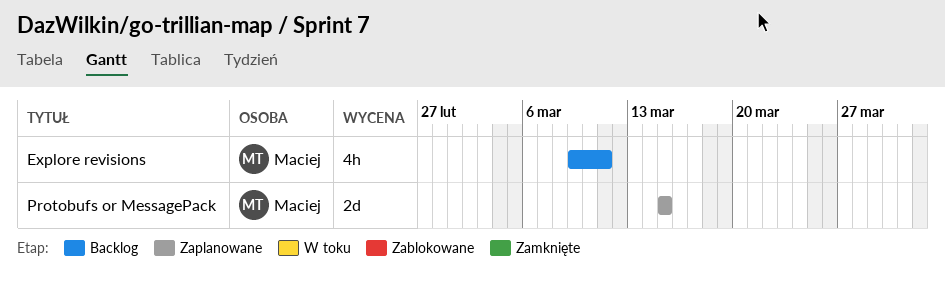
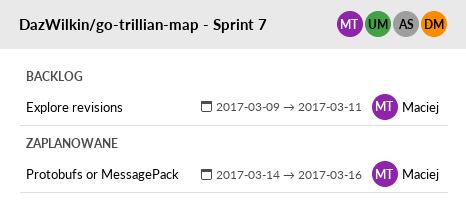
Protobufs or MessagePack, start: Mar 15 -> Mar 14
Protobufs or MessagePack, due: Mar 15 -> Mar 16

